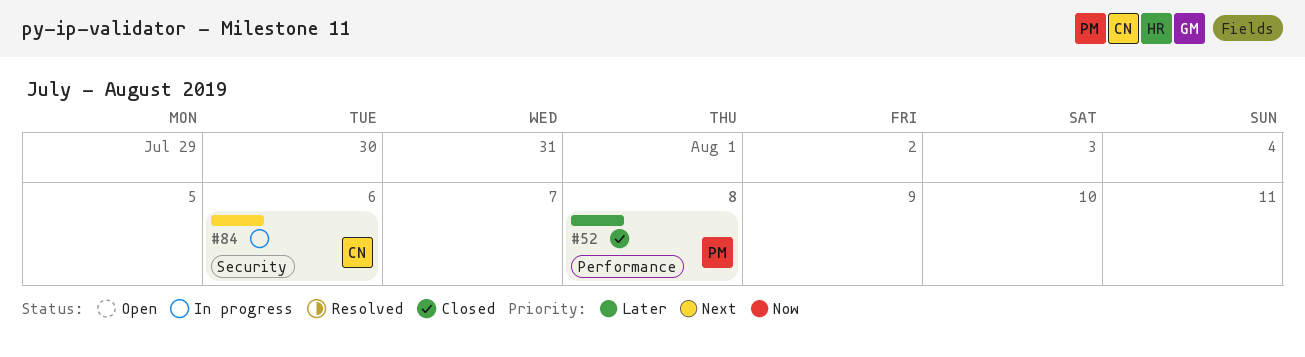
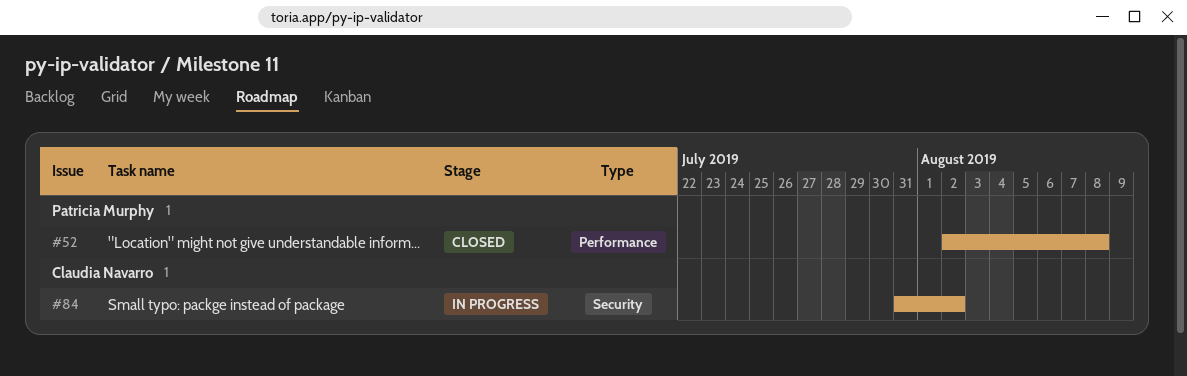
#84, due: Aug 6 -> Aug 2

